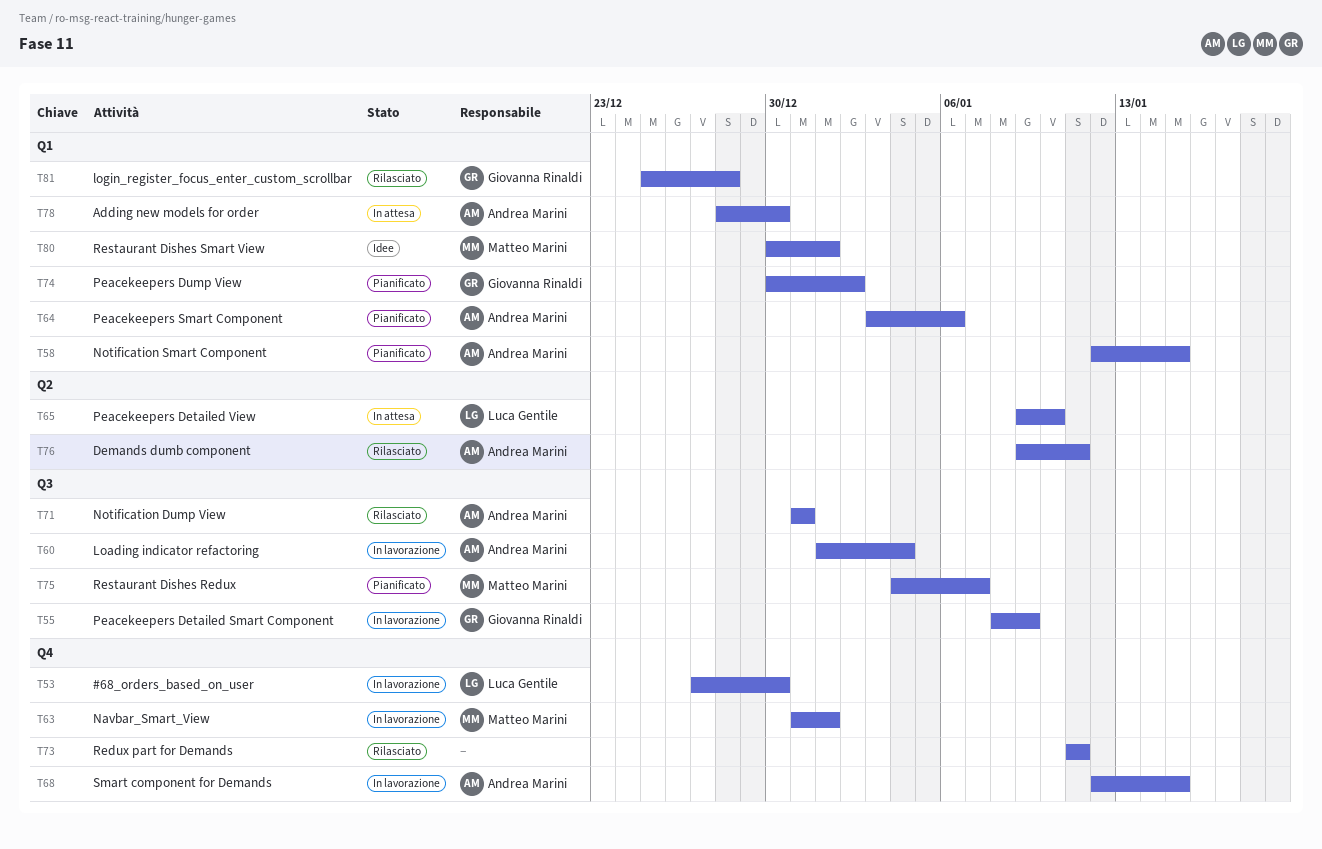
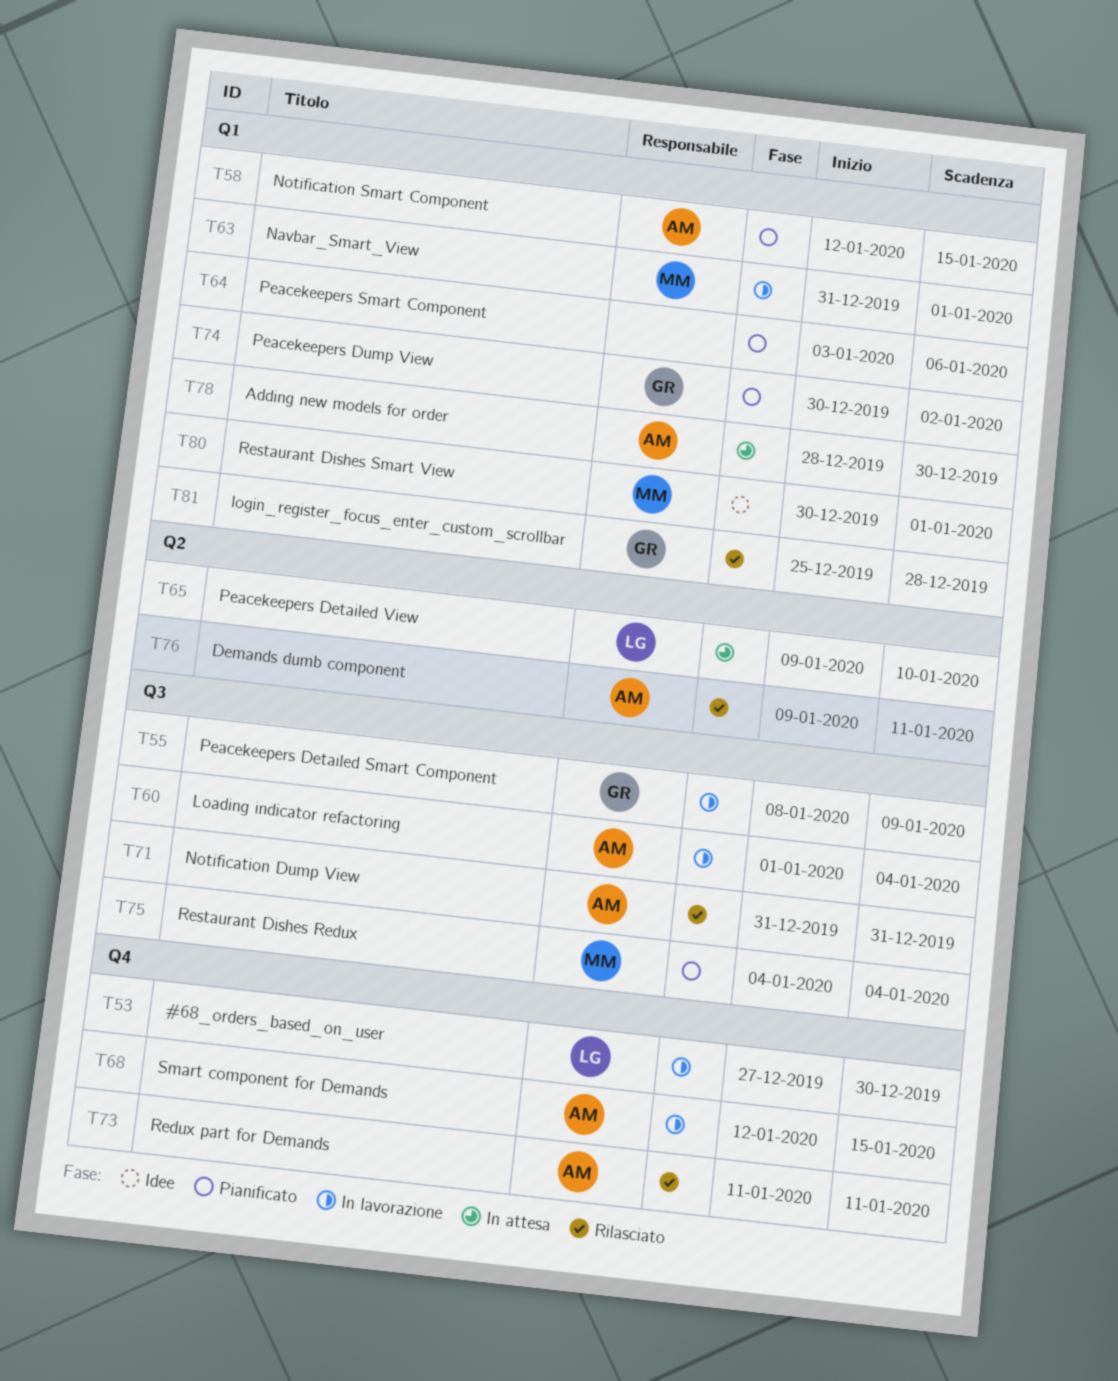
T63, label: Q4 -> Q1
T64, owner: Andrea Marini -> none
T73, owner: none -> Andrea Marini
T75, due: Jan 7 -> Jan 4

